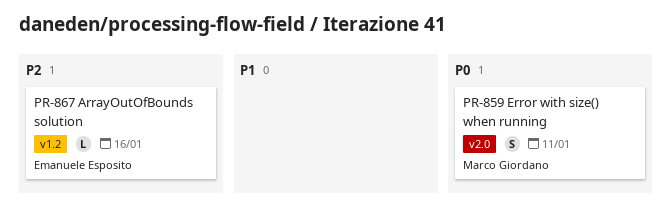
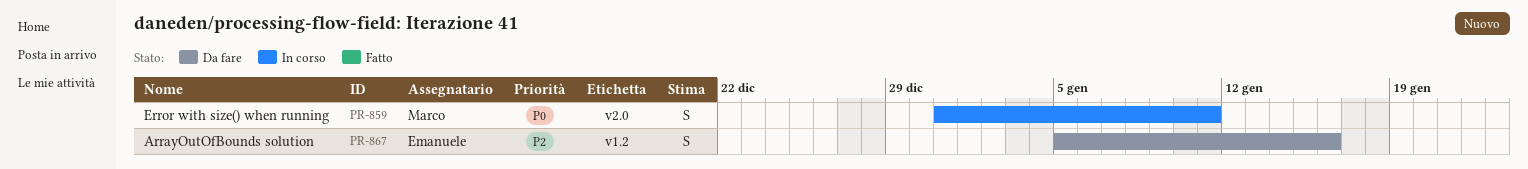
PR-867, estimate: L -> S

